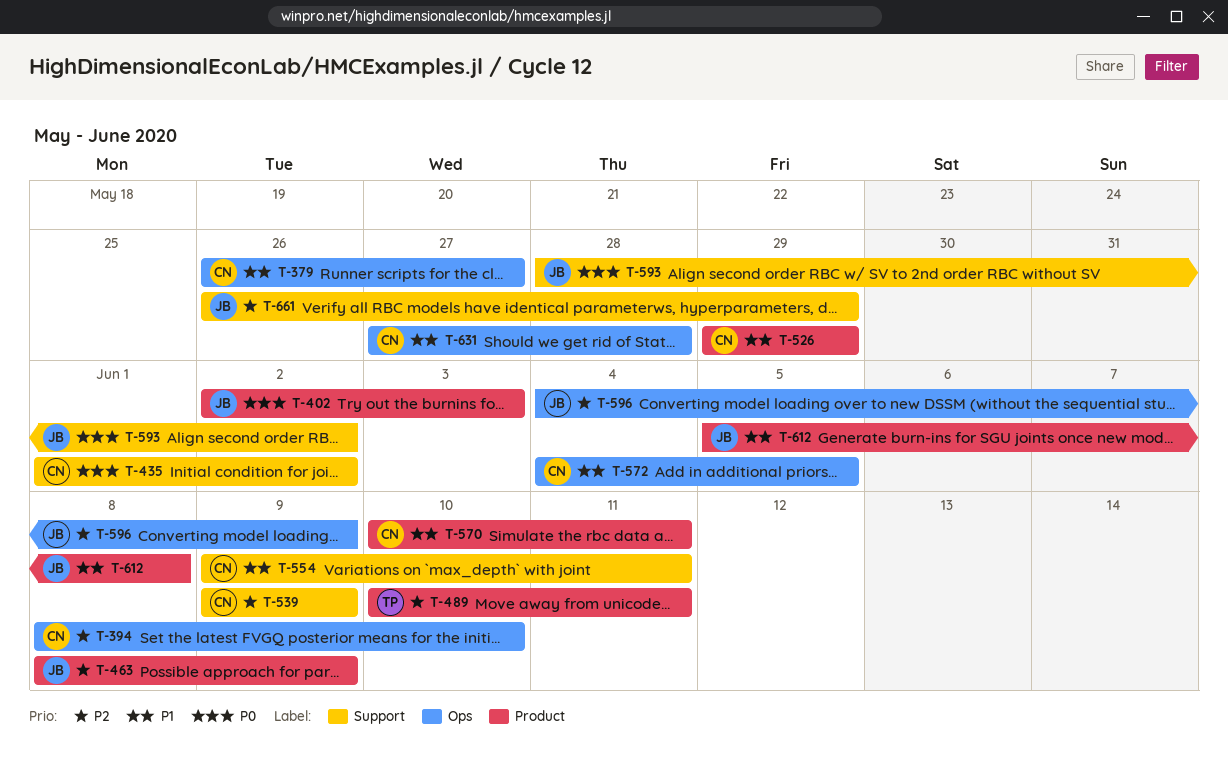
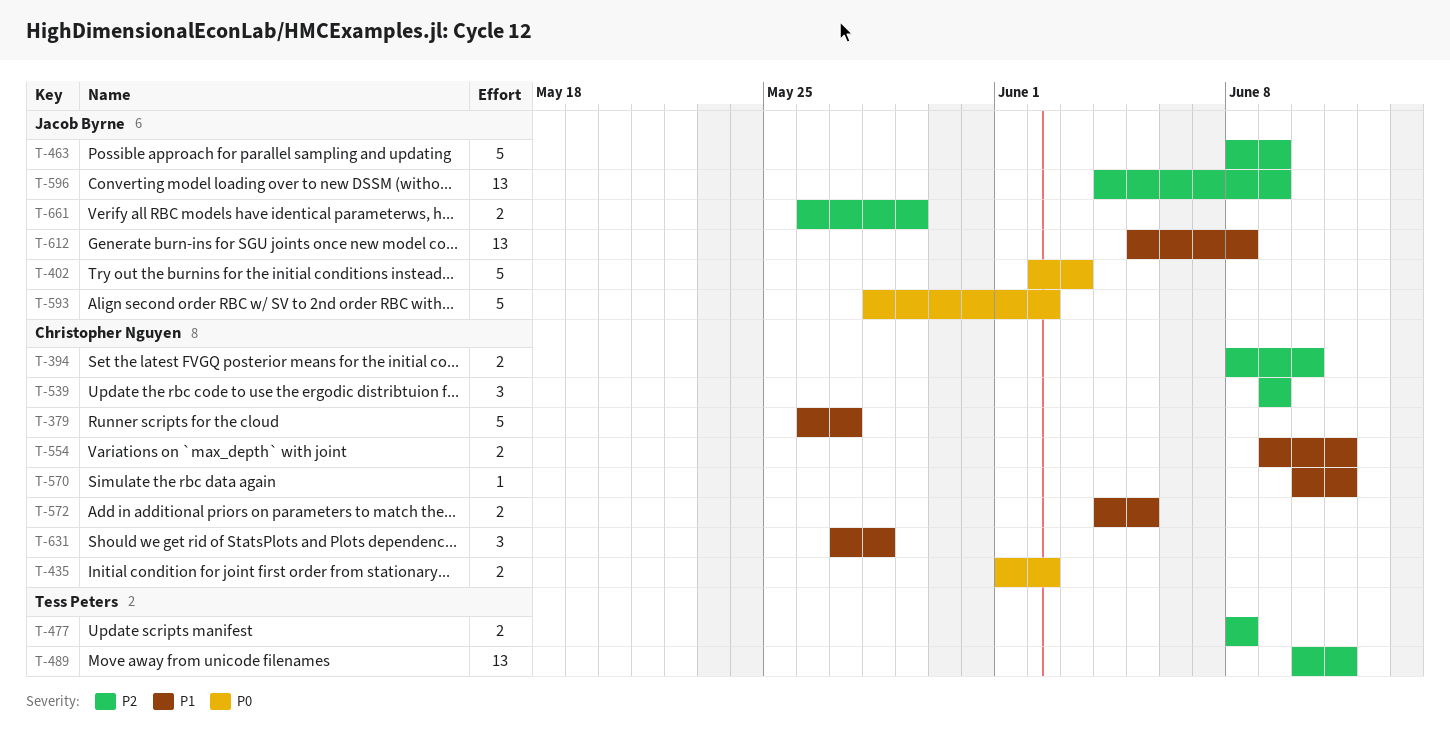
T-477: none -> present
T-526: present -> none

